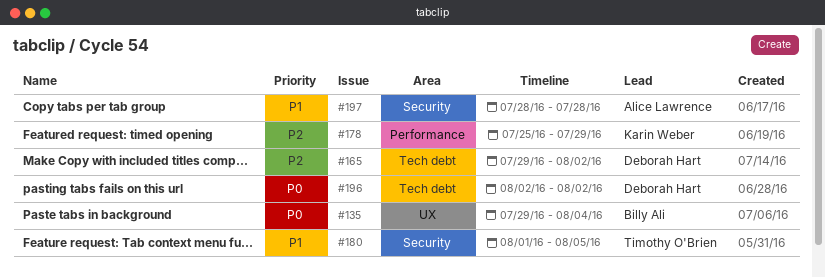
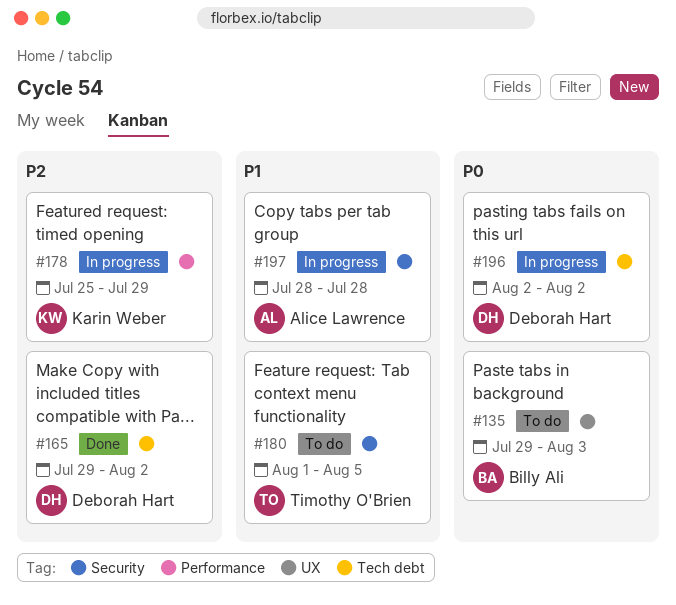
#135, due: Aug 4 -> Aug 3

